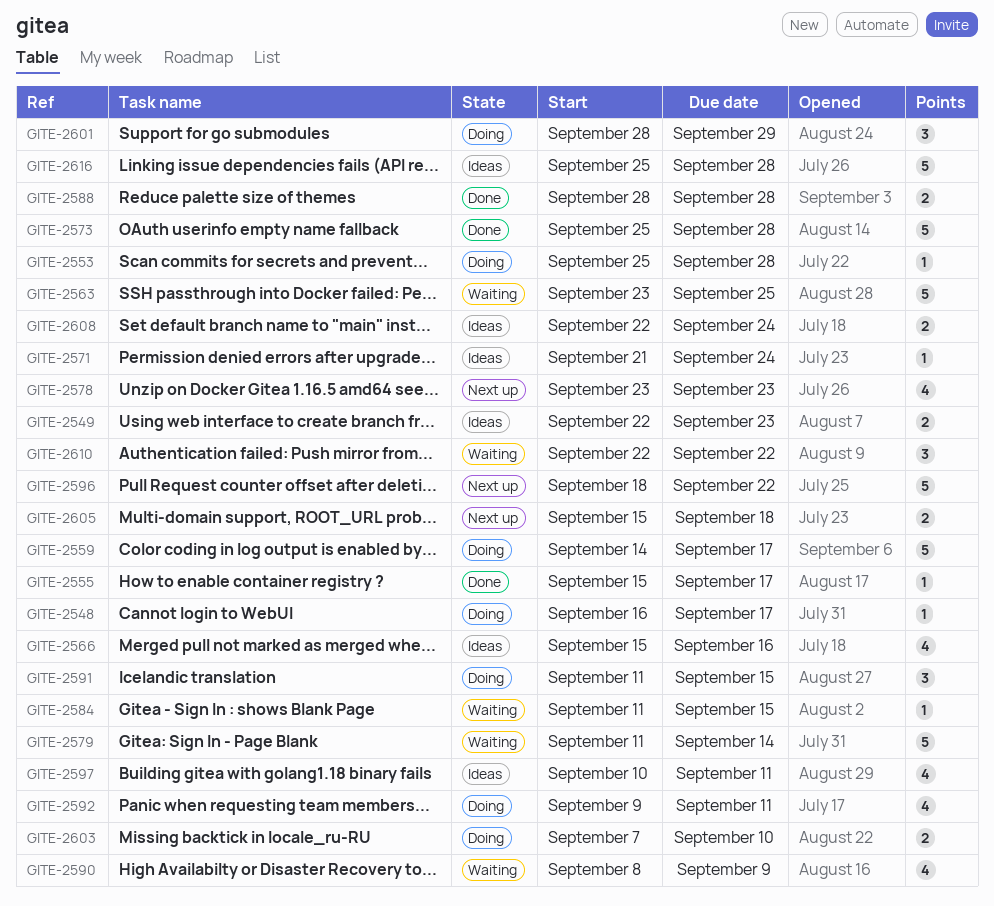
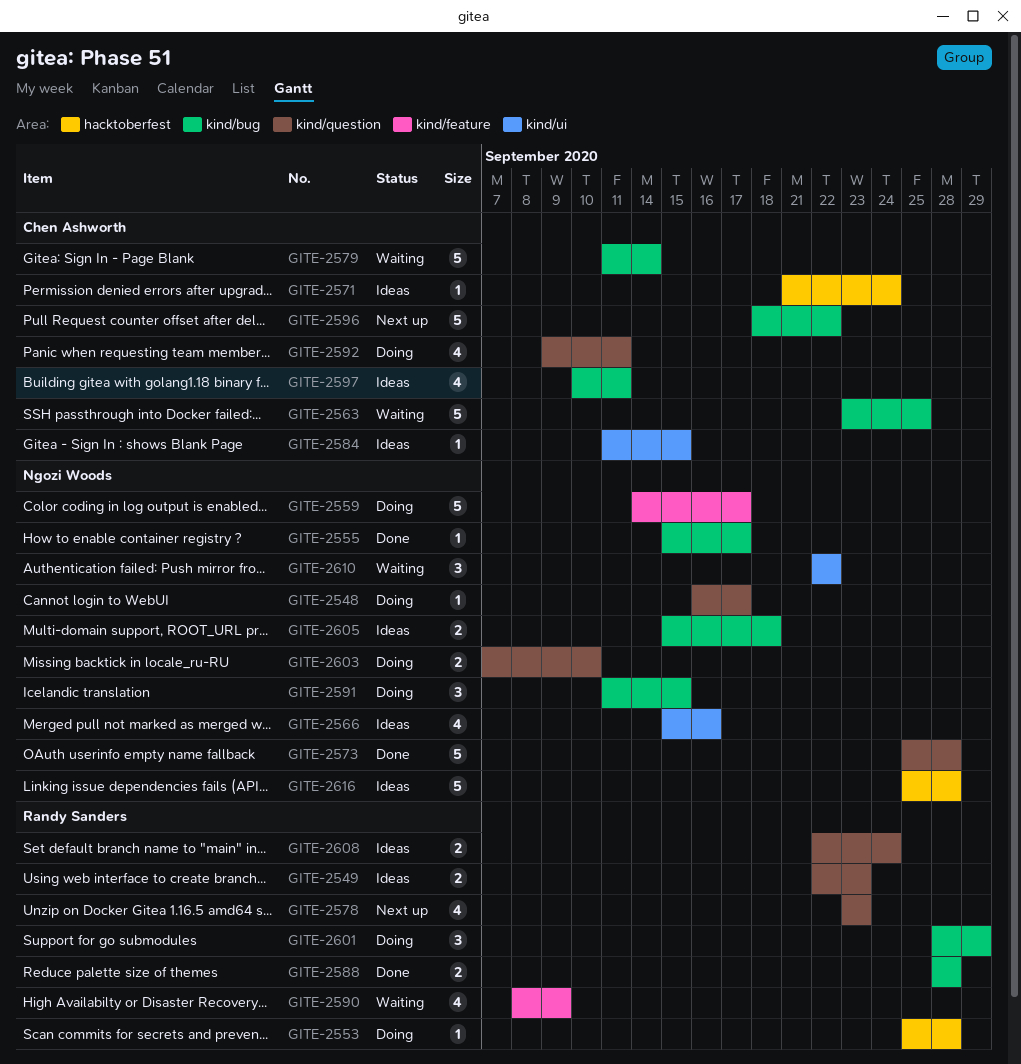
GITE-2584, status: Waiting -> Ideas
GITE-2605, status: Next up -> Ideas

